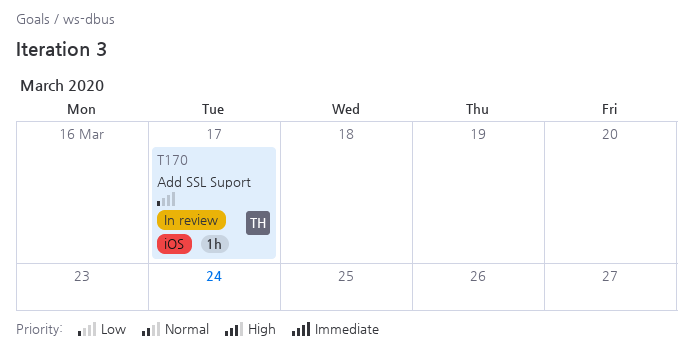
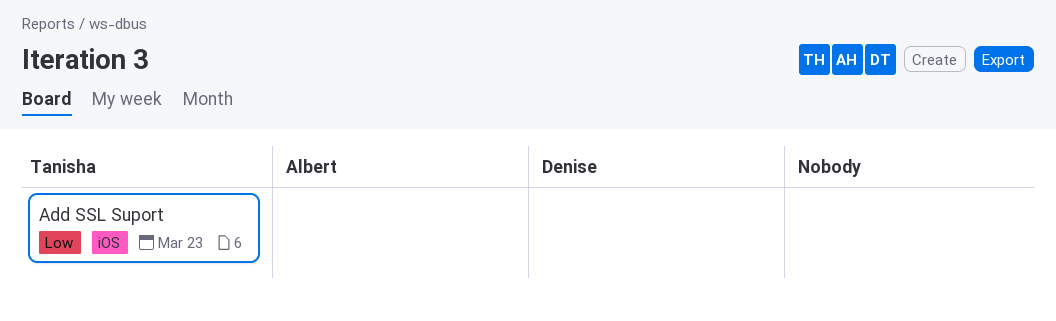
Add SSL Suport, due: Mar 17 -> Mar 23

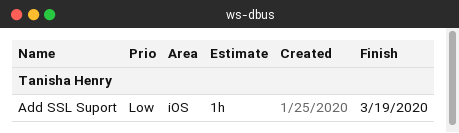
Add SSL Suport, due: Mar 23 -> Mar 19

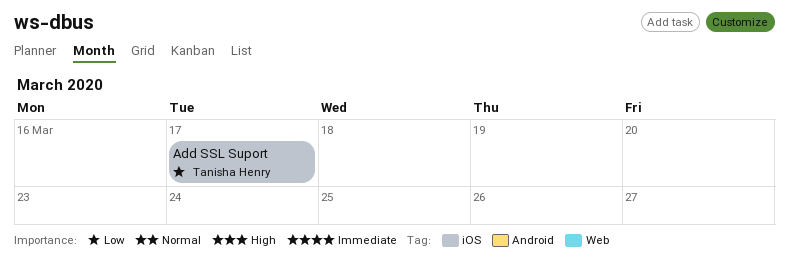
Add SSL Suport, due: Mar 19 -> Mar 17

